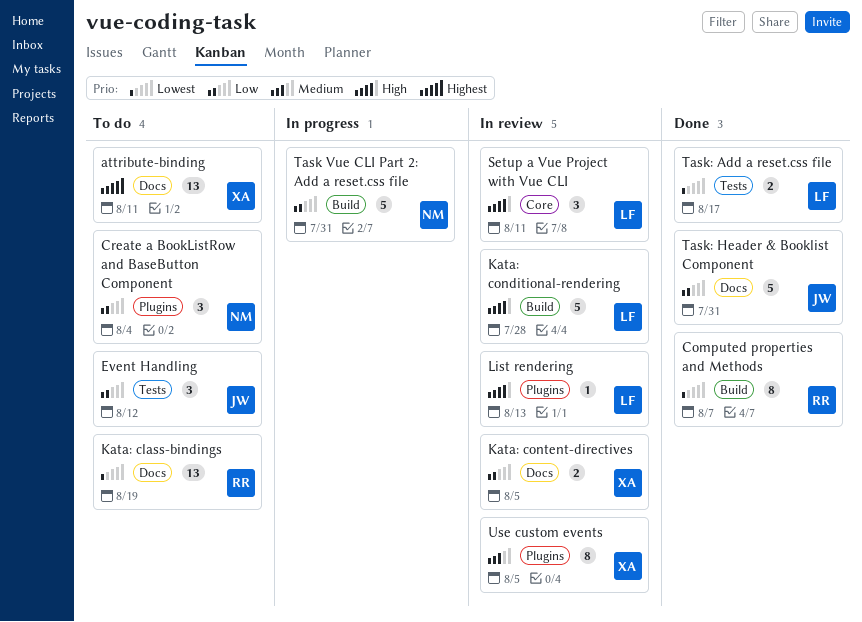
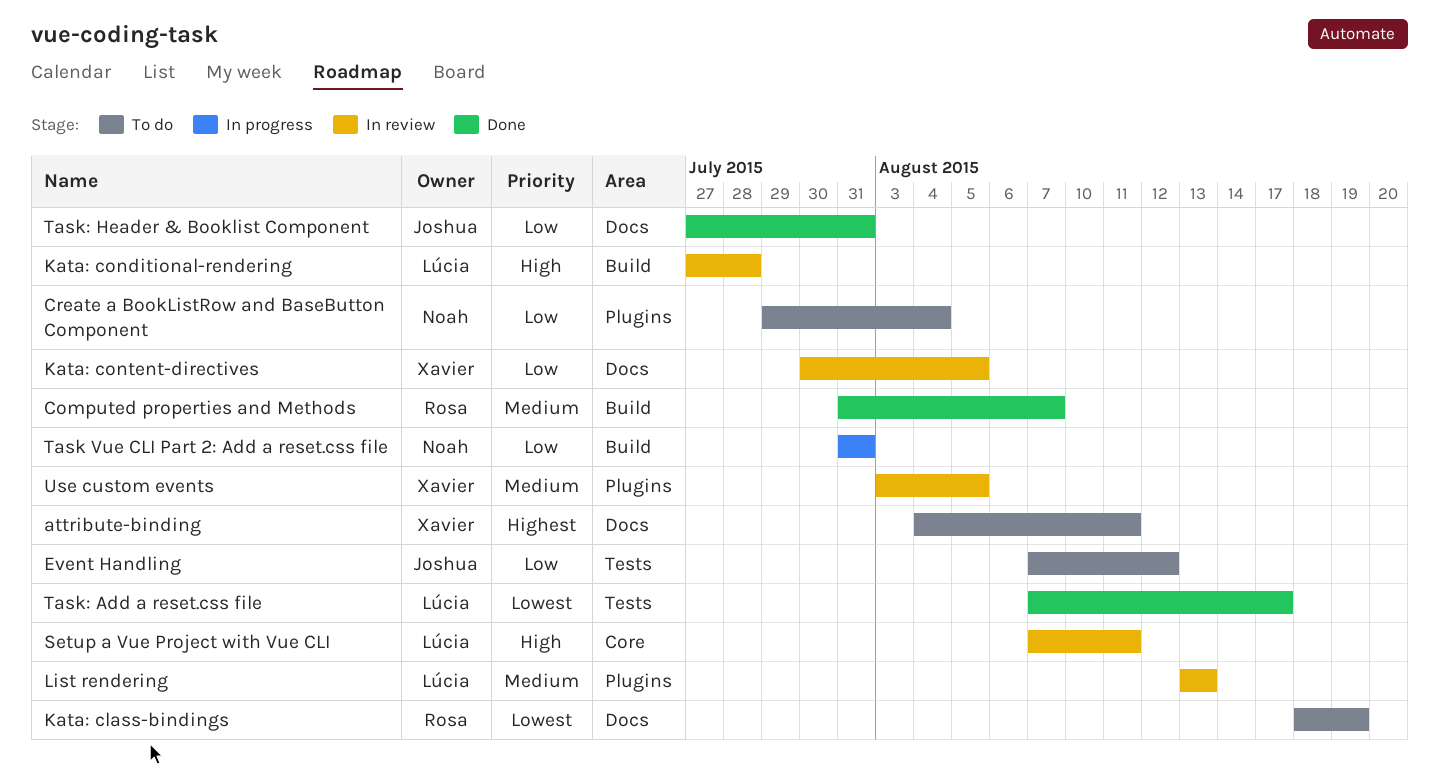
Computed properties and Methods, priority: Lowest -> Medium
List rendering, priority: High -> Medium

